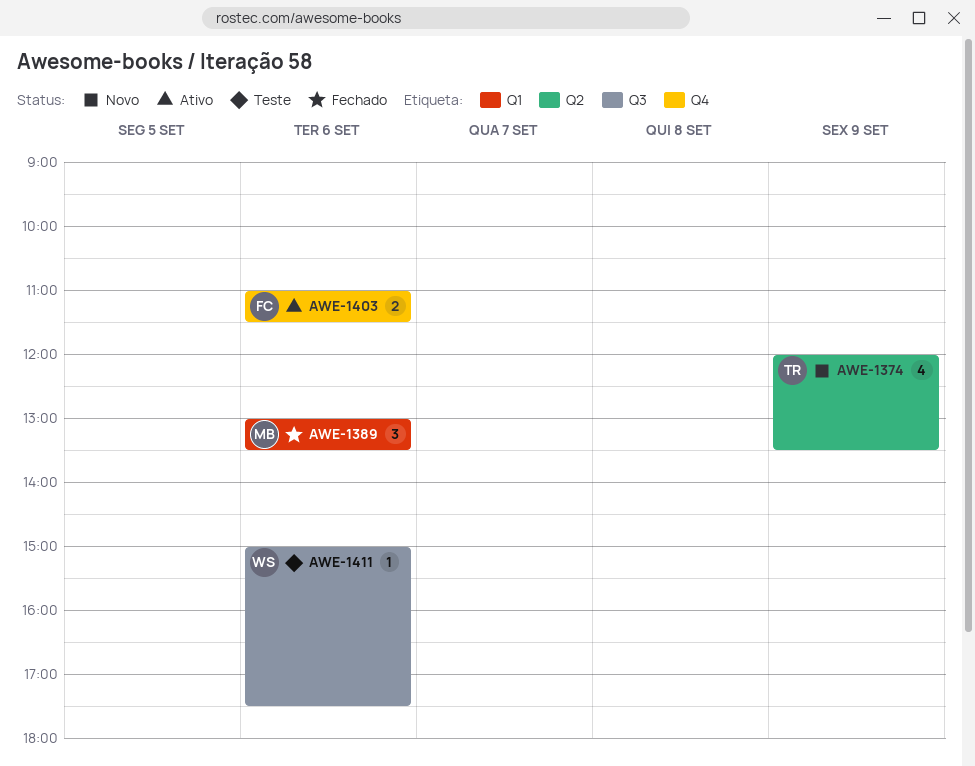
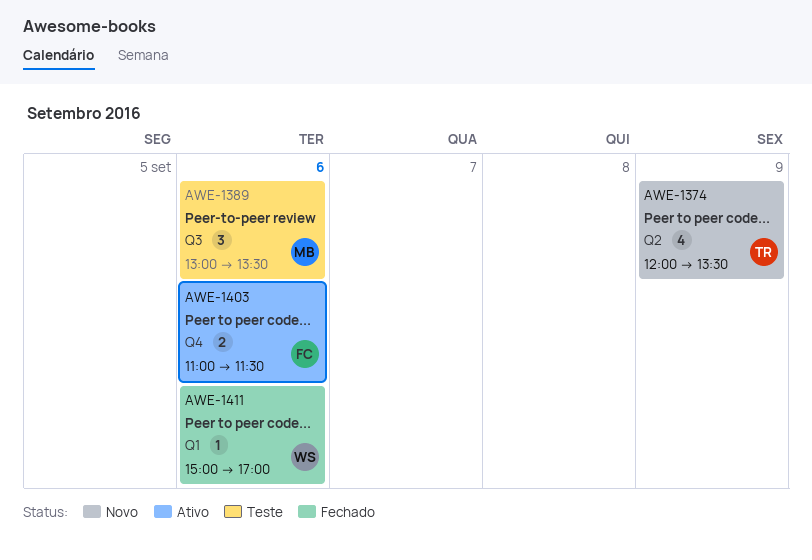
AWE-1389, status: Fechado -> Teste
AWE-1389, label: Q1 -> Q3
AWE-1411, status: Teste -> Fechado
AWE-1411, label: Q3 -> Q1
AWE-1411, ends: 17:30 -> 17:00

